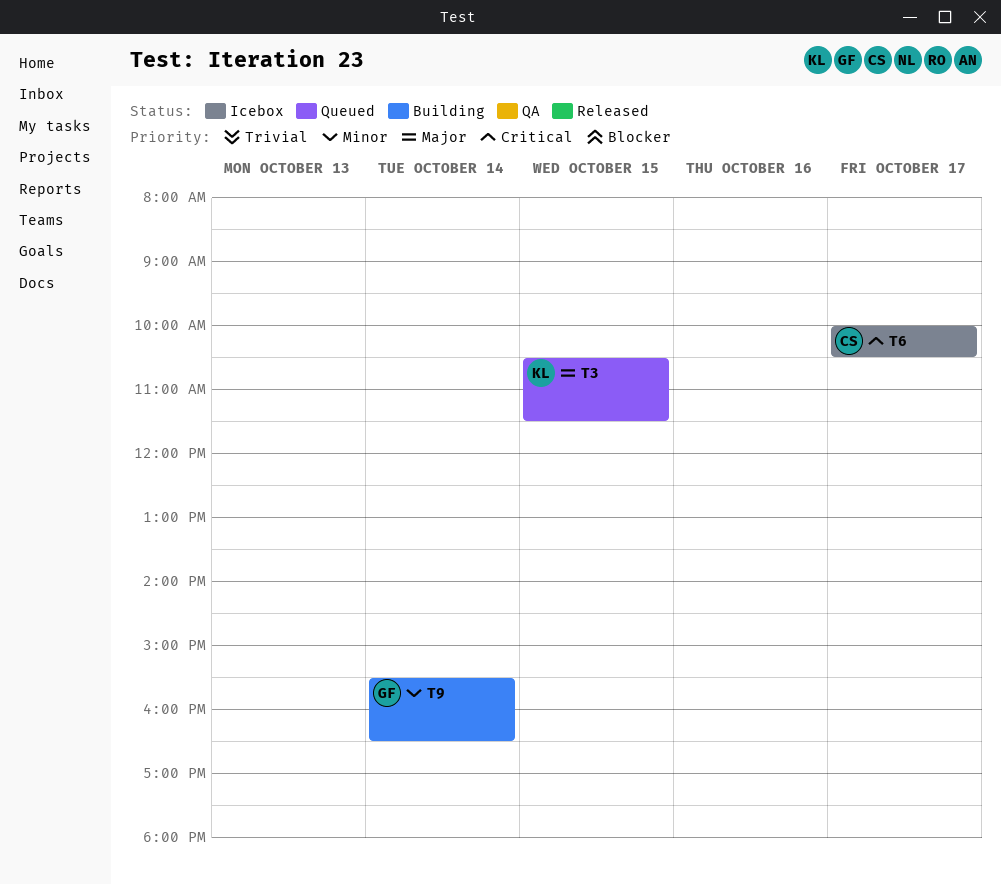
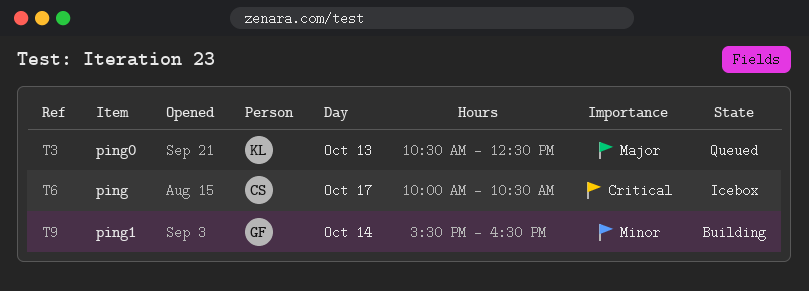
T3, day: Oct 15 -> Oct 13
T3, ends: 11:30 -> 12:30

